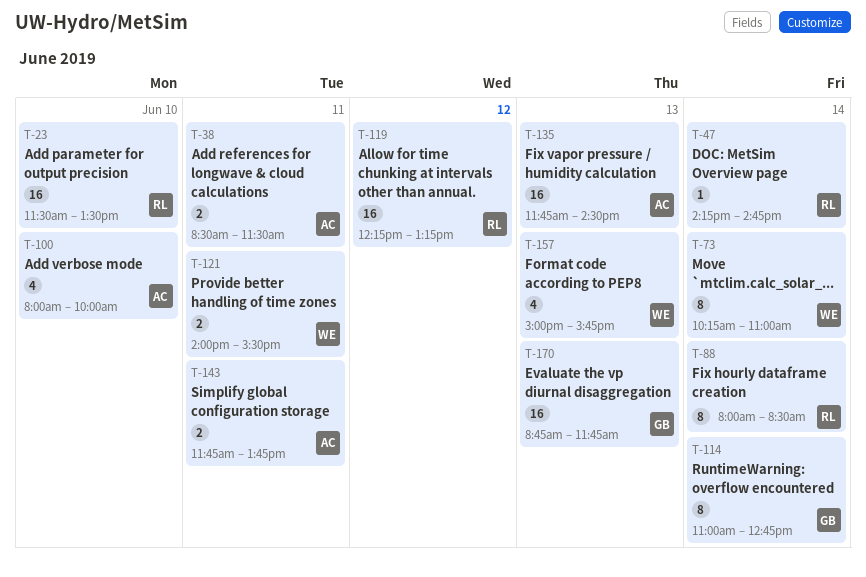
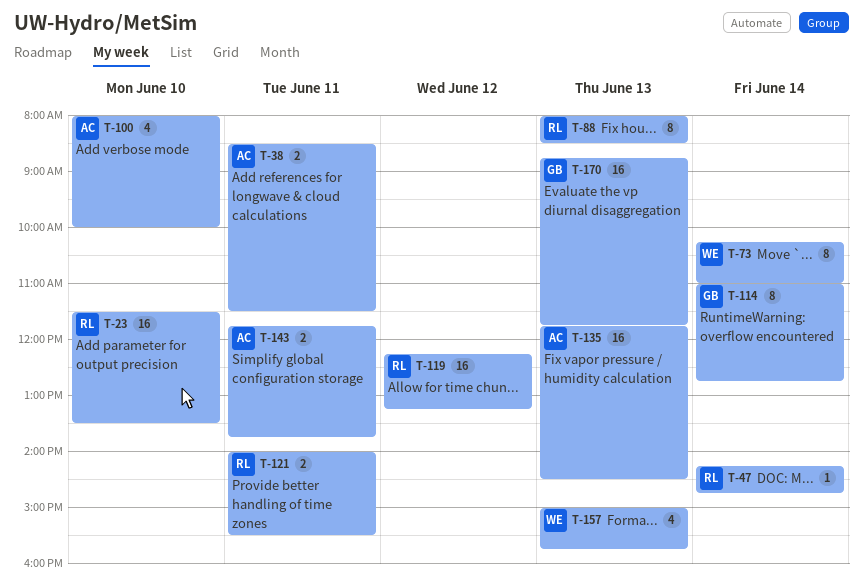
T-88, day: Jun 14 -> Jun 13
T-121, owner: WE -> RL

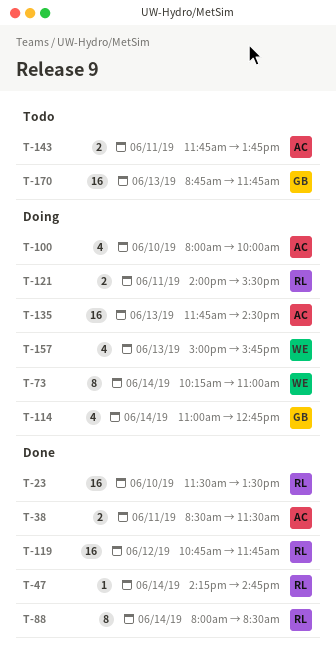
T-88, day: Jun 13 -> Jun 14
T-114, estimate: 8 -> 4
T-119, begins: 12:15 -> 10:45
T-119, ends: 13:15 -> 11:45

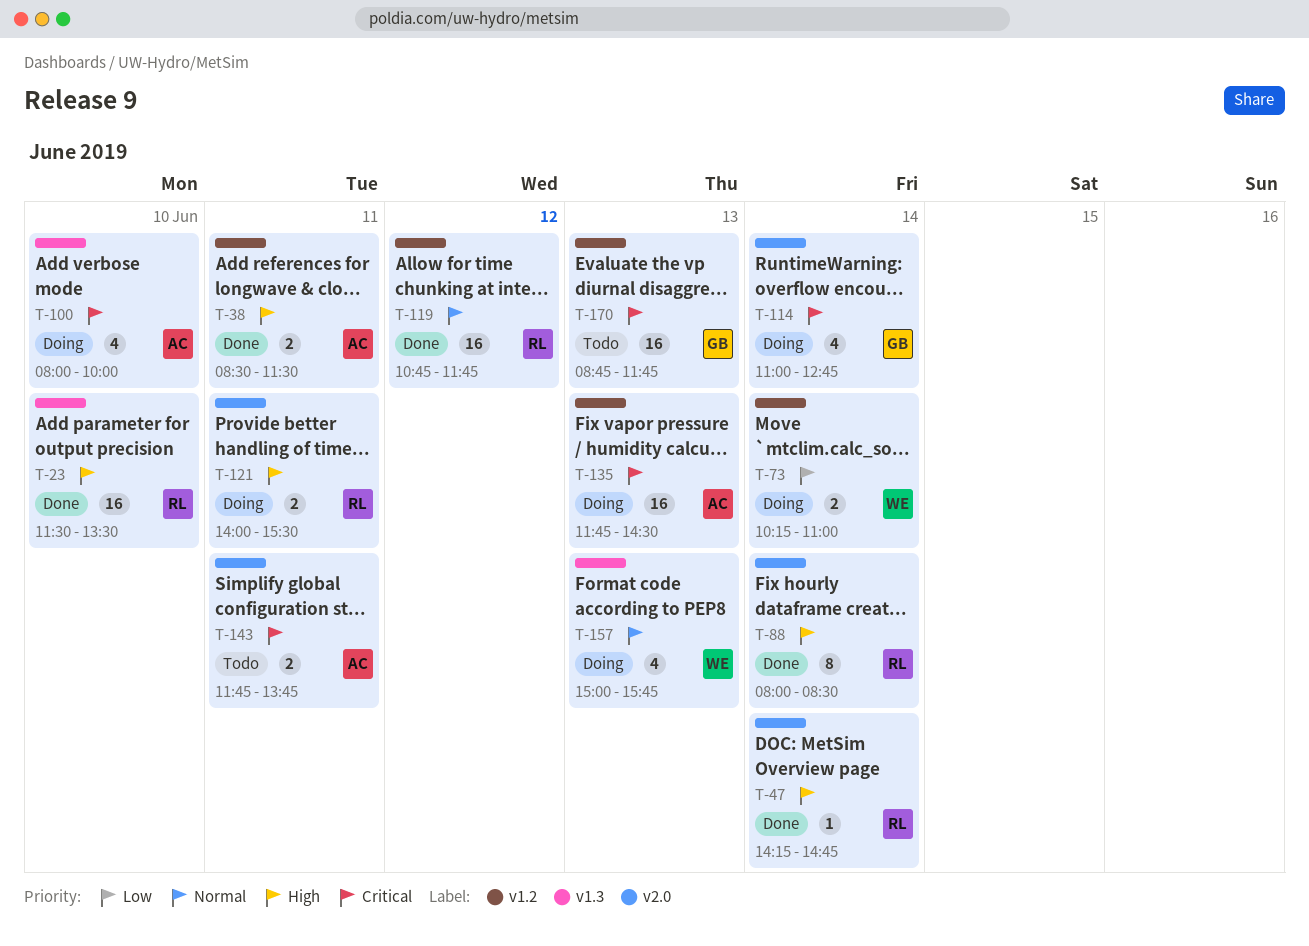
T-73, estimate: 8 -> 2

